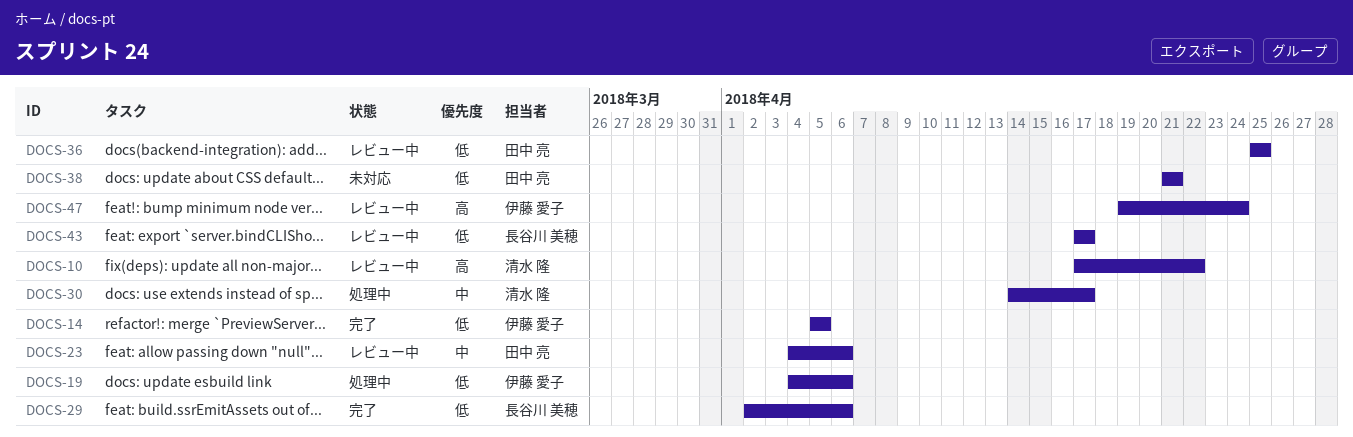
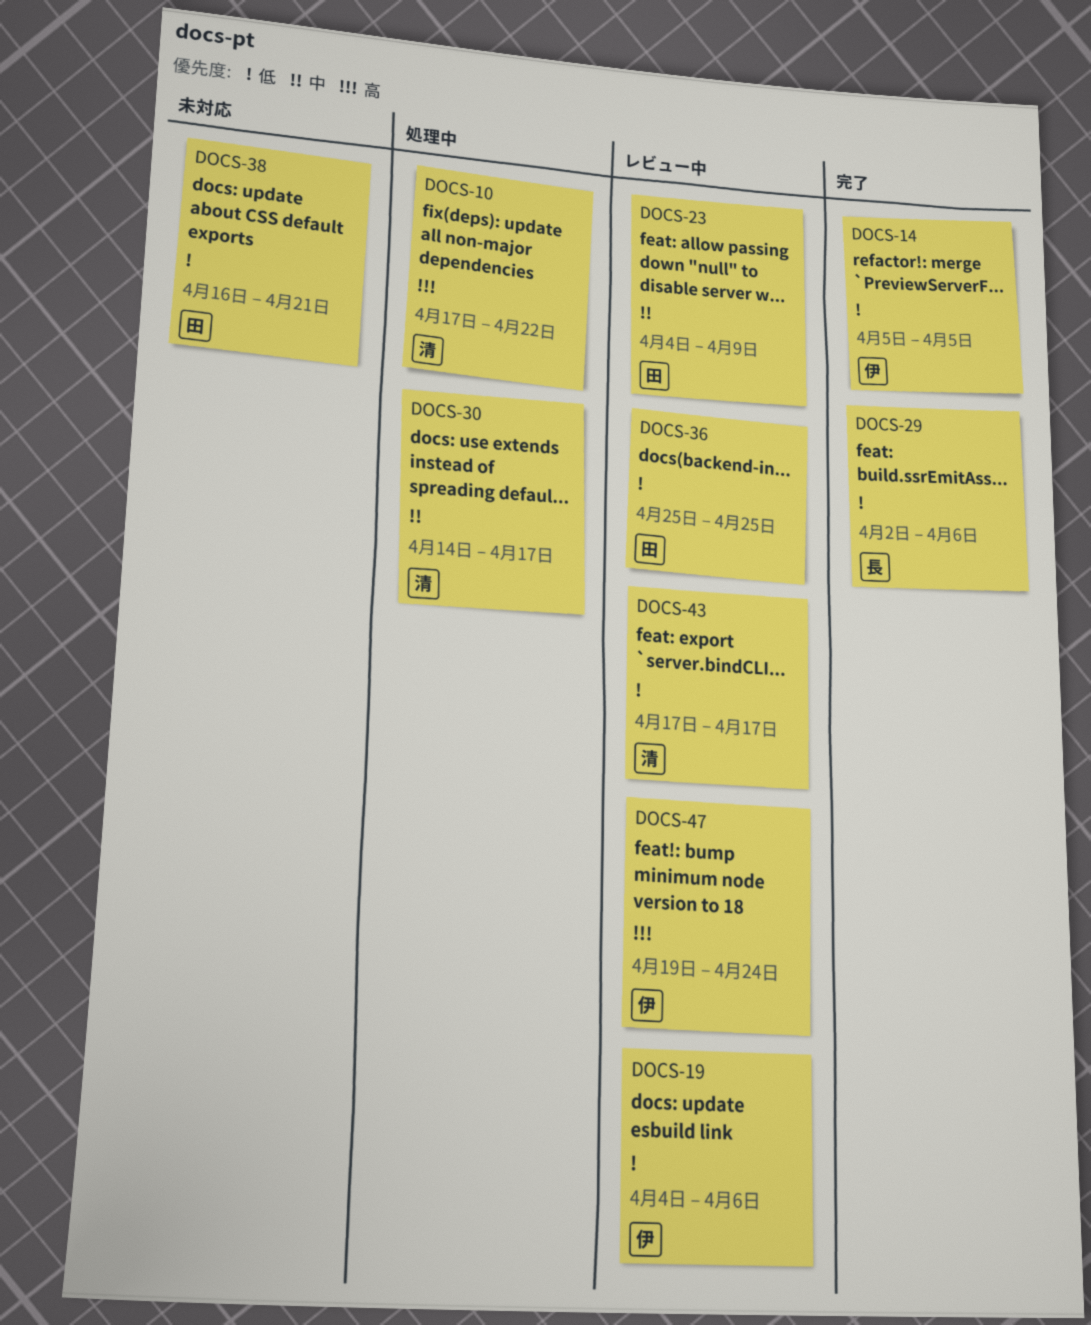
DOCS-10, status: レビュー中 -> 処理中
DOCS-19, status: 処理中 -> レビュー中
DOCS-23, due: Apr 6 -> Apr 9
DOCS-38, start: Apr 21 -> Apr 16
DOCS-43, owner: 長谷川 美穂 -> 清水 隆

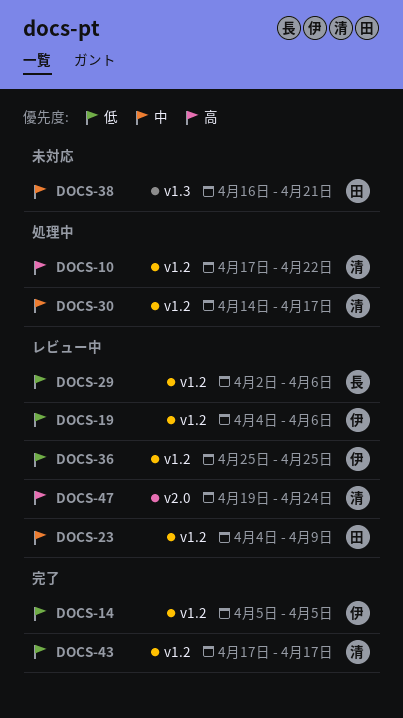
DOCS-29, status: 完了 -> レビュー中
DOCS-36, owner: 田 -> 伊
DOCS-38, priority: 低 -> 中
DOCS-43, status: レビュー中 -> 完了
DOCS-47, owner: 伊 -> 清

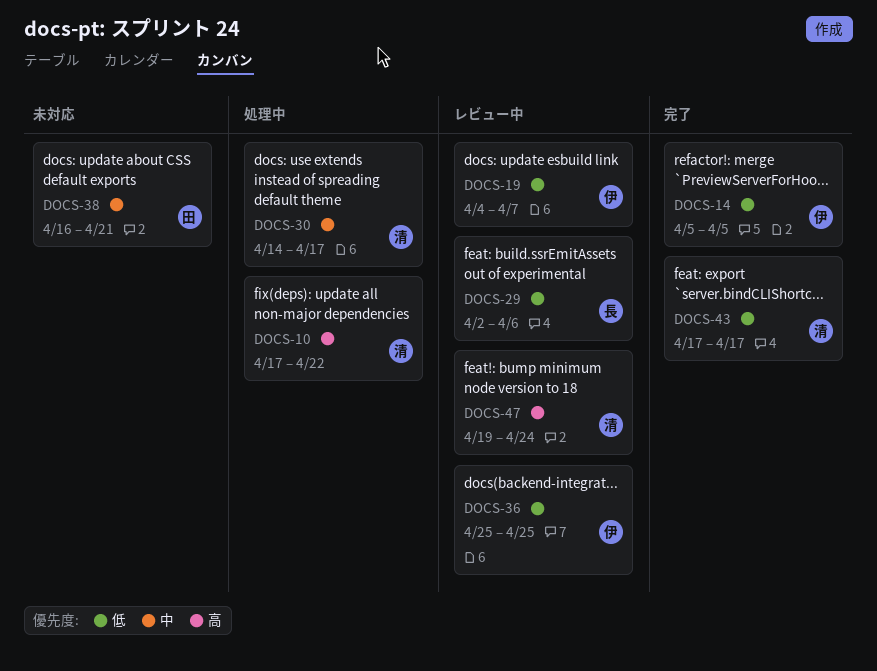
DOCS-19, due: Apr 6 -> Apr 7
DOCS-23: present -> none

